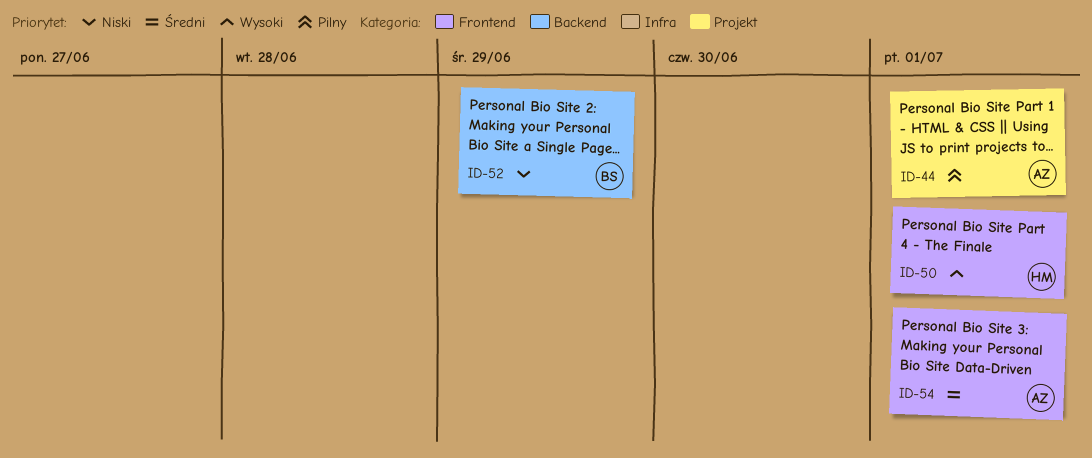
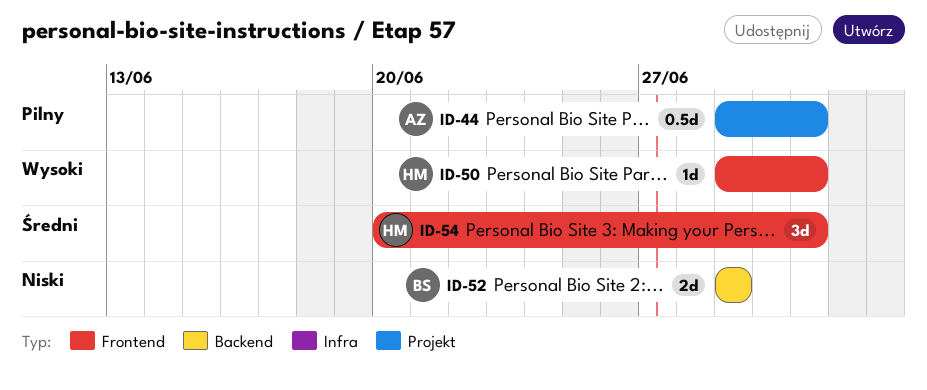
ID-54, owner: AZ -> HM

